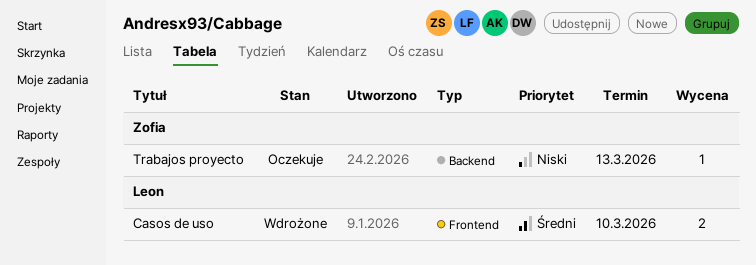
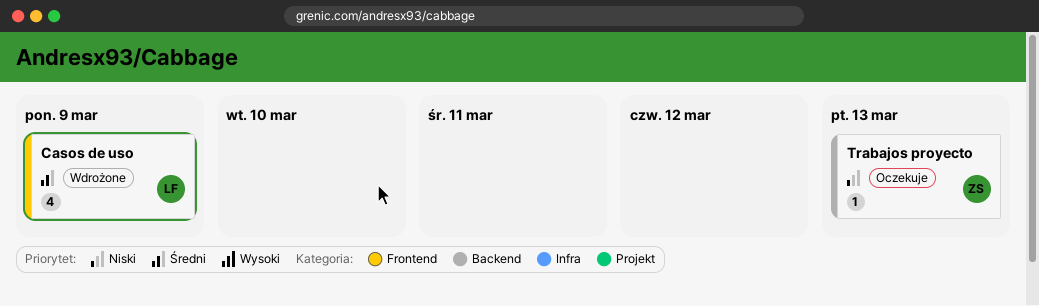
Casos de uso, estimate: 2 -> 4
Casos de uso, due: Mar 10 -> Mar 9

